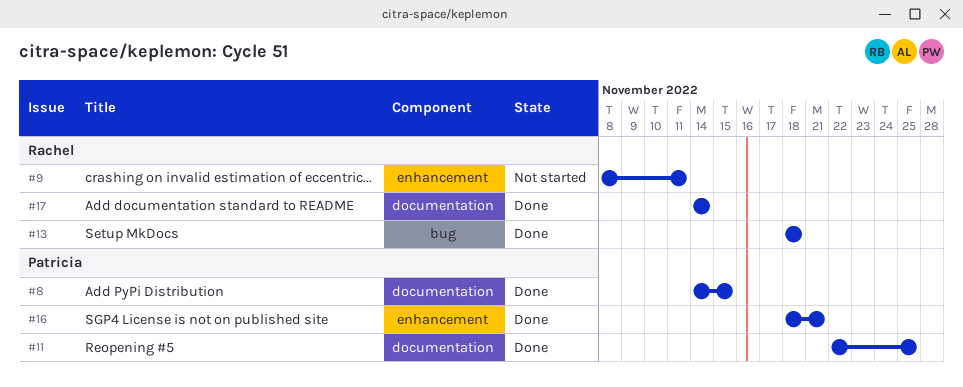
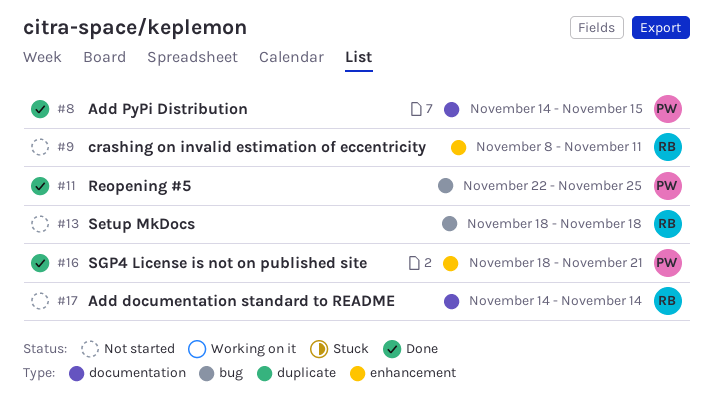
#11, label: documentation -> bug
#13, status: Done -> Not started
#17, status: Done -> Not started

